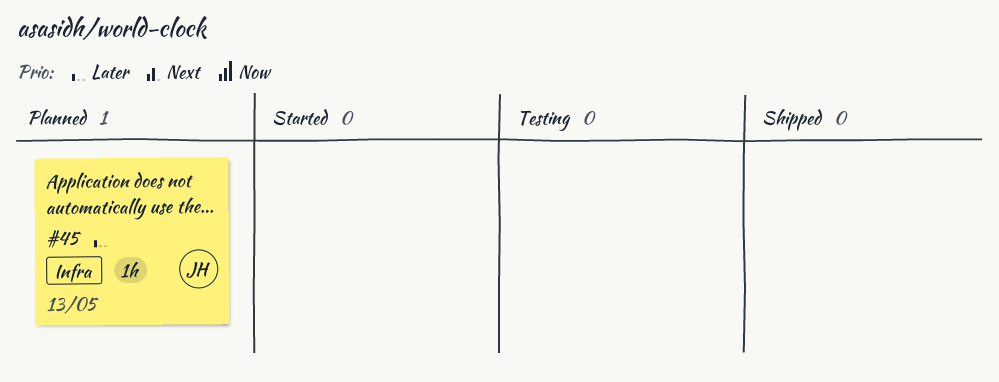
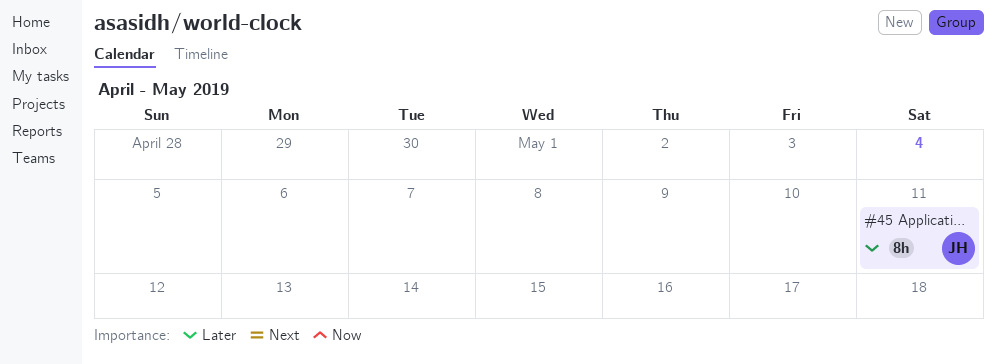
#45, estimate: 1h -> 8h
#45, due: May 13 -> May 11

